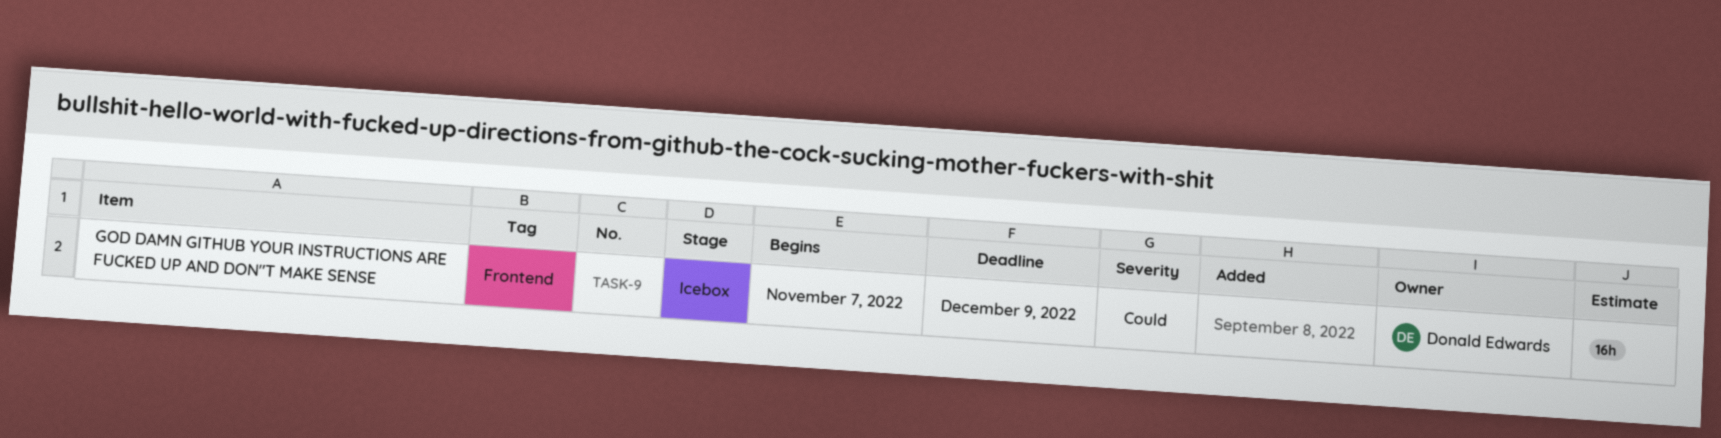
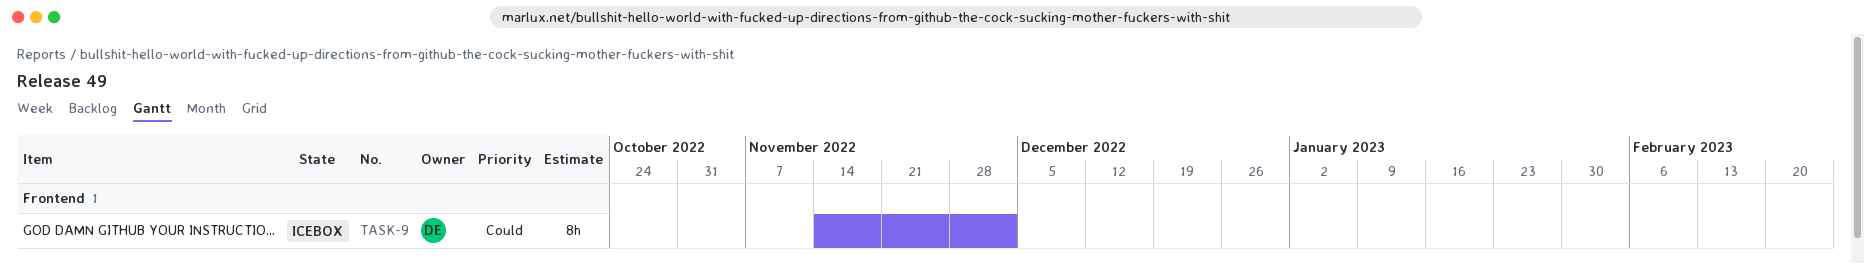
TASK-9, estimate: 16h -> 8h
TASK-9, start: Nov 7 -> Nov 14
TASK-9, due: Dec 9 -> Dec 2

